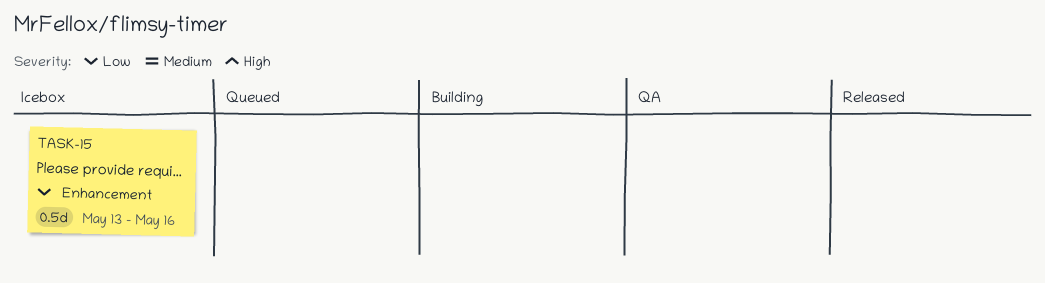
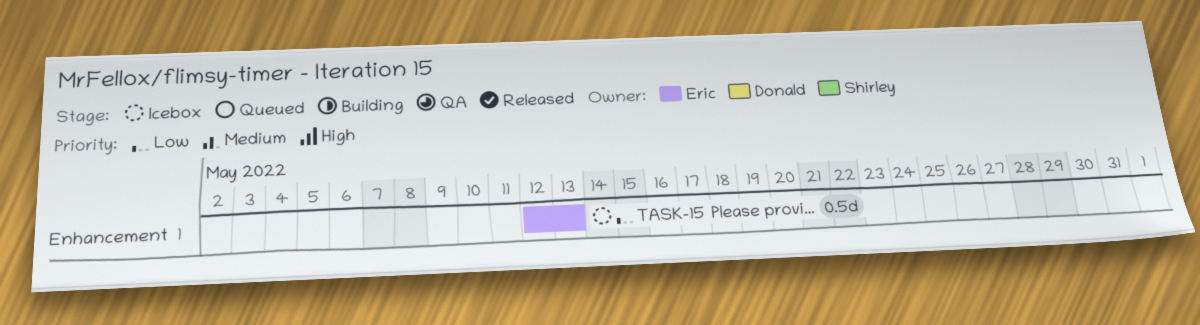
TASK-15, start: May 13 -> May 12
TASK-15, due: May 16 -> May 13

